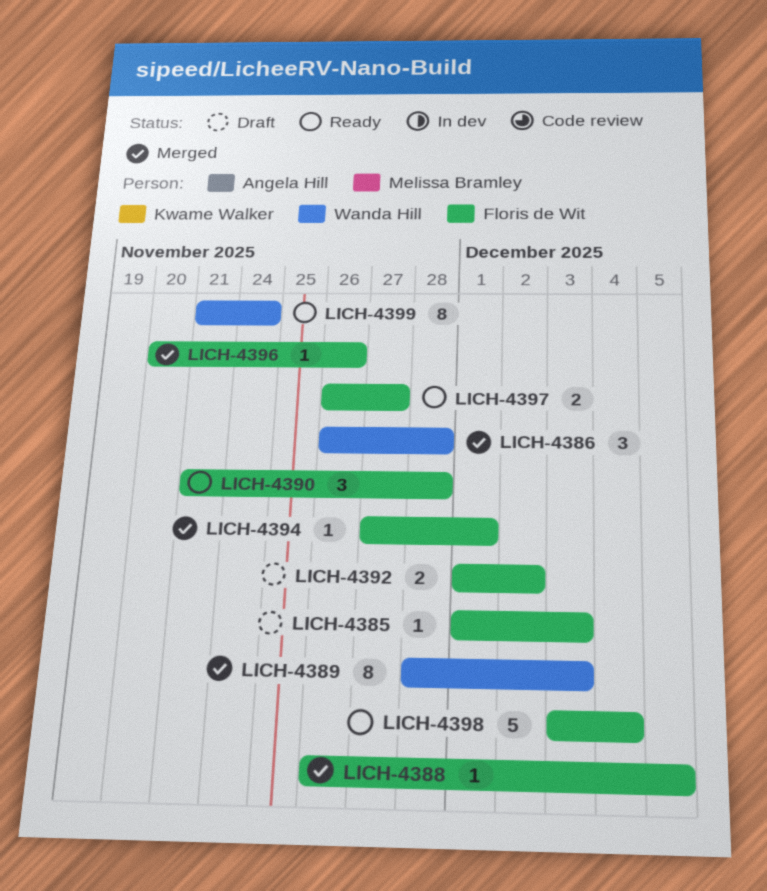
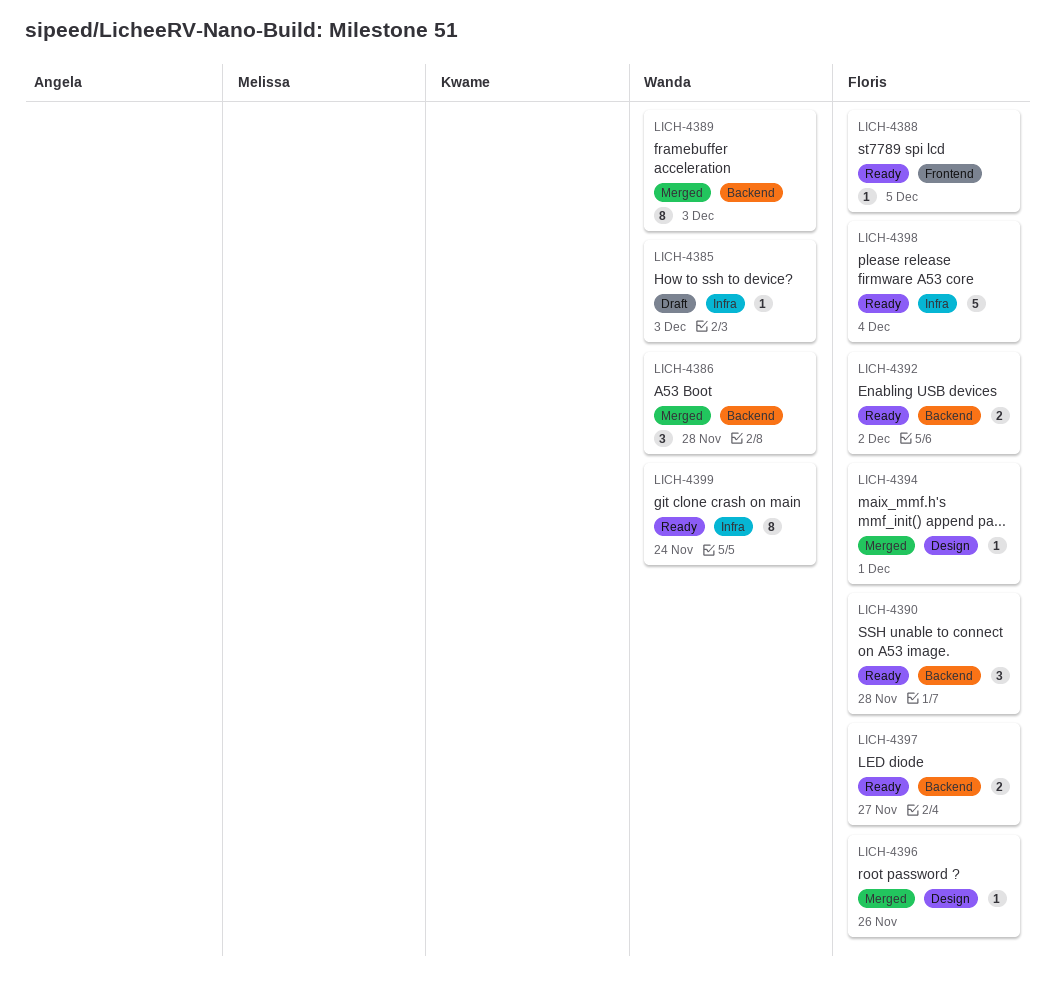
LICH-4385, owner: Floris de Wit -> Wanda Hill
LICH-4388, status: Merged -> Ready
LICH-4392, status: Draft -> Ready

